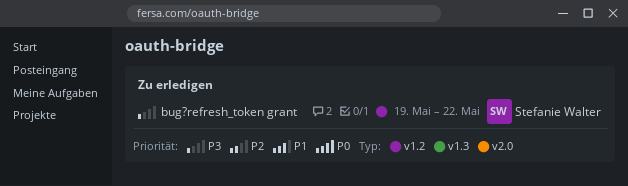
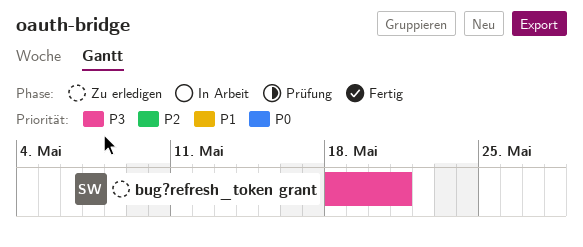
bug?refresh_token grant, start: May 19 -> May 18
bug?refresh_token grant, due: May 22 -> May 21

